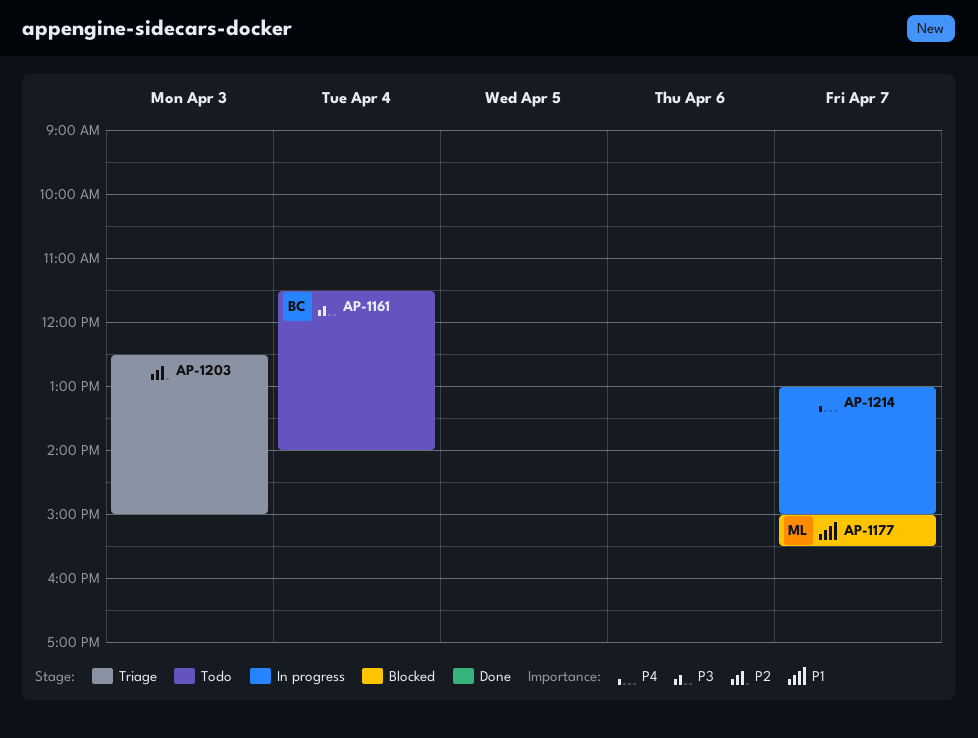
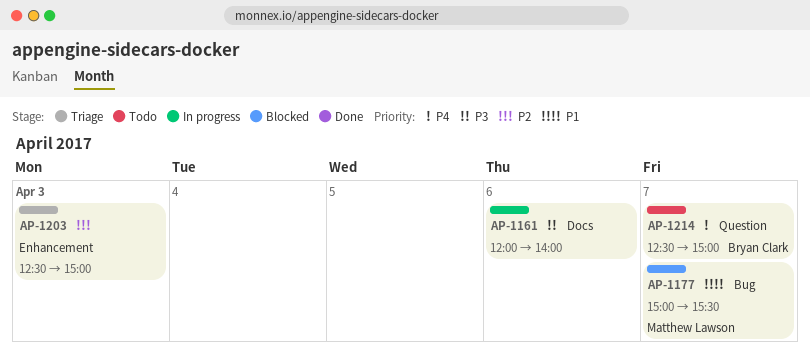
AP-1161, status: Todo -> In progress
AP-1161, owner: Bryan Clark -> none
AP-1161, day: Apr 4 -> Apr 6
AP-1161, begins: 11:30 -> 12:00
AP-1214, status: In progress -> Todo
AP-1214, owner: none -> Bryan Clark
AP-1214, begins: 13:00 -> 12:30

